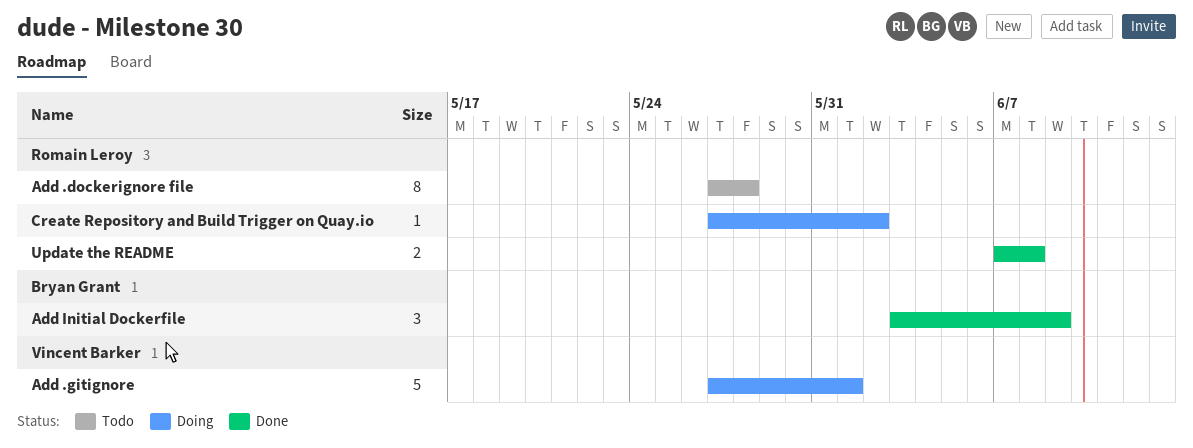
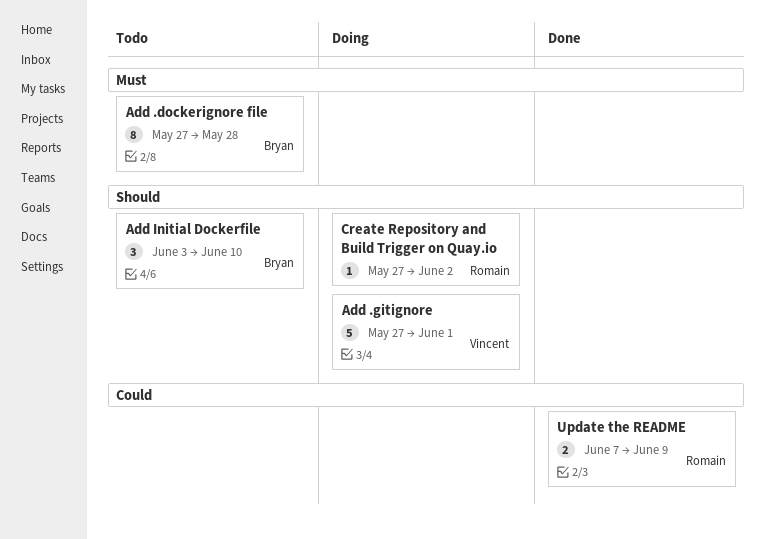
Add .dockerignore file, owner: Romain Leroy -> Bryan Grant
Add Initial Dockerfile, status: Done -> Todo
Add Initial Dockerfile, due: Jun 9 -> Jun 10
Update the README, due: Jun 8 -> Jun 9

